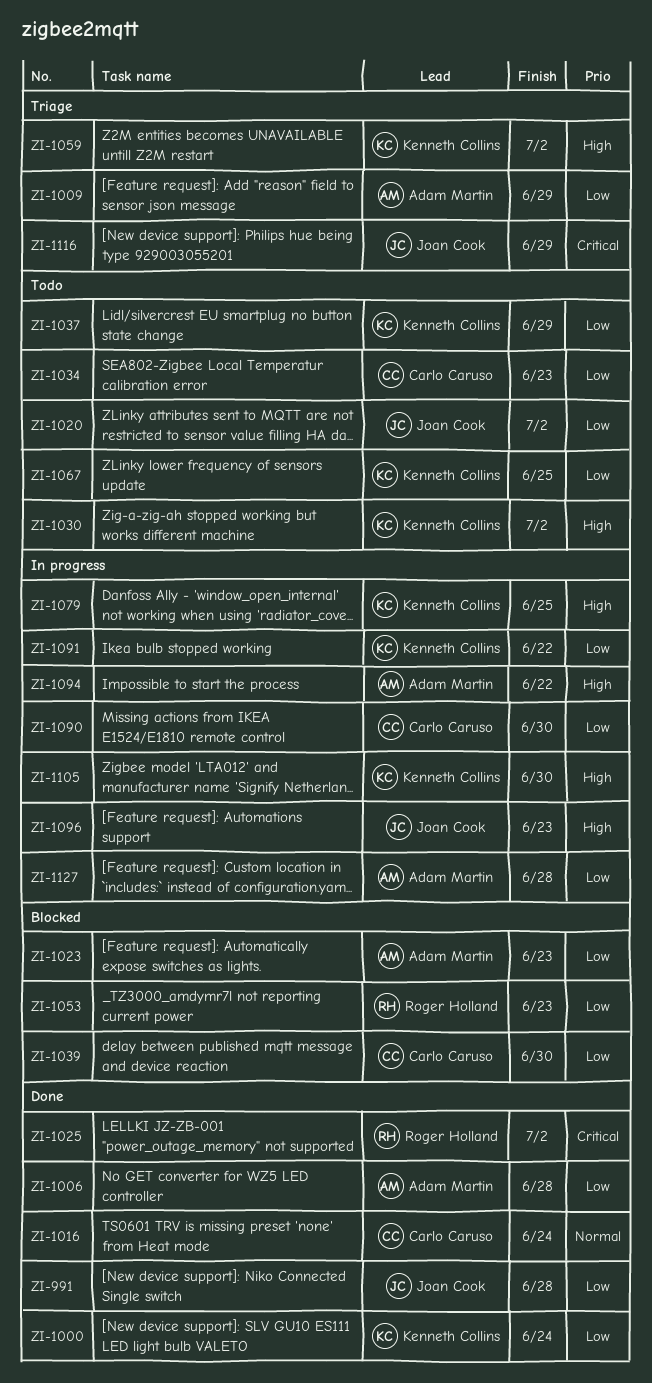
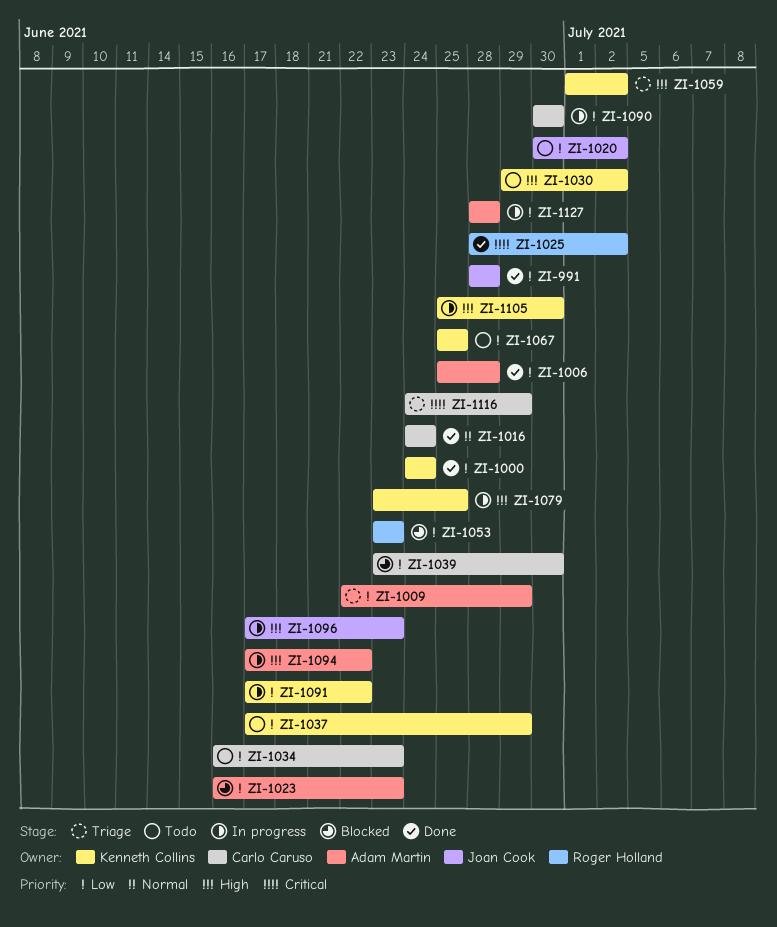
ZI-1116, owner: Joan Cook -> Carlo Caruso

